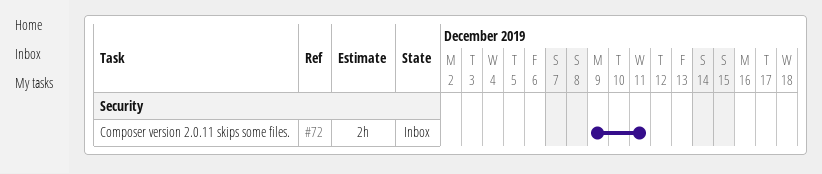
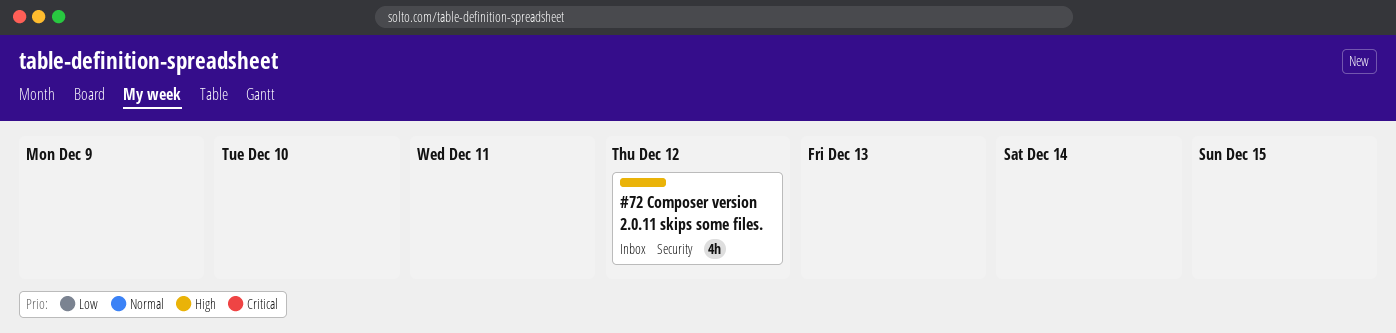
#72, estimate: 2h -> 4h
#72, due: Dec 11 -> Dec 12

